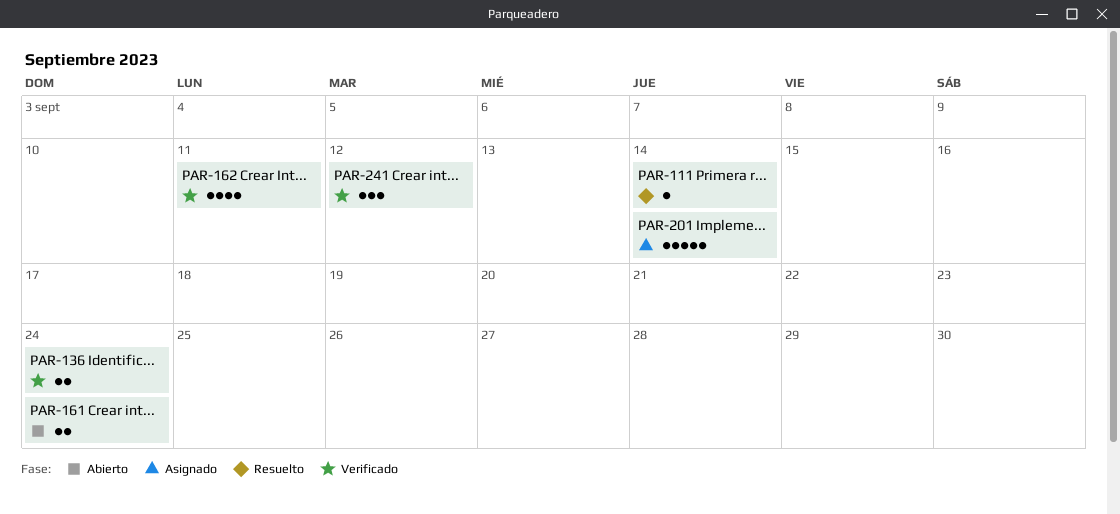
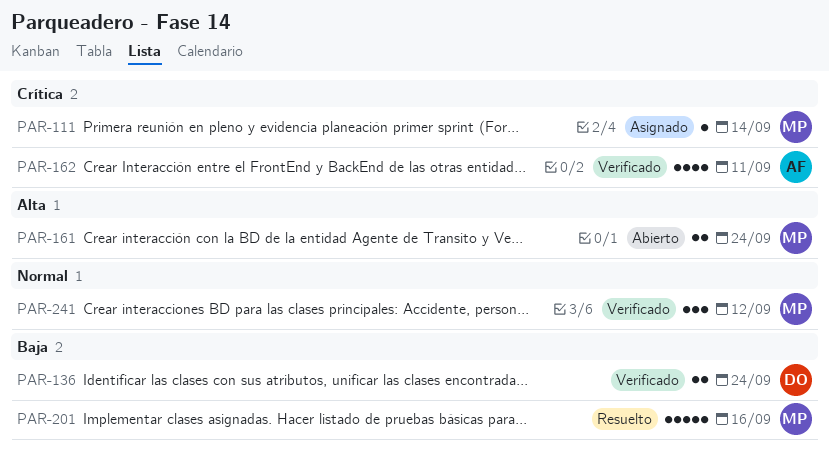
PAR-111, status: Resuelto -> Asignado
PAR-201, status: Asignado -> Resuelto
PAR-201, due: Sep 14 -> Sep 16

